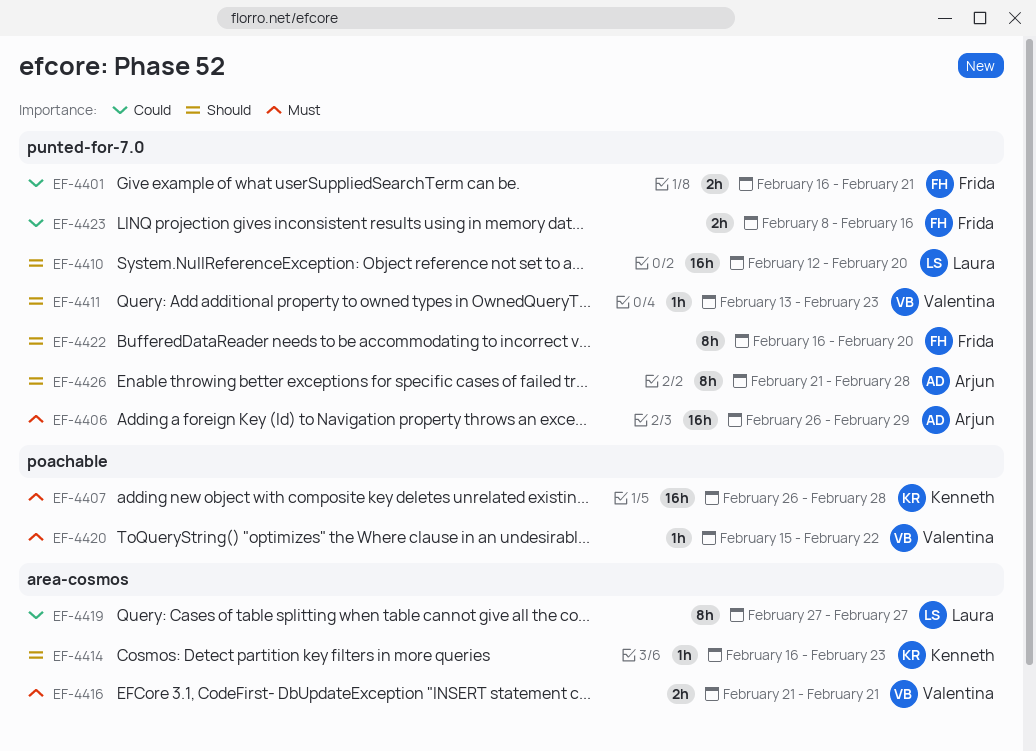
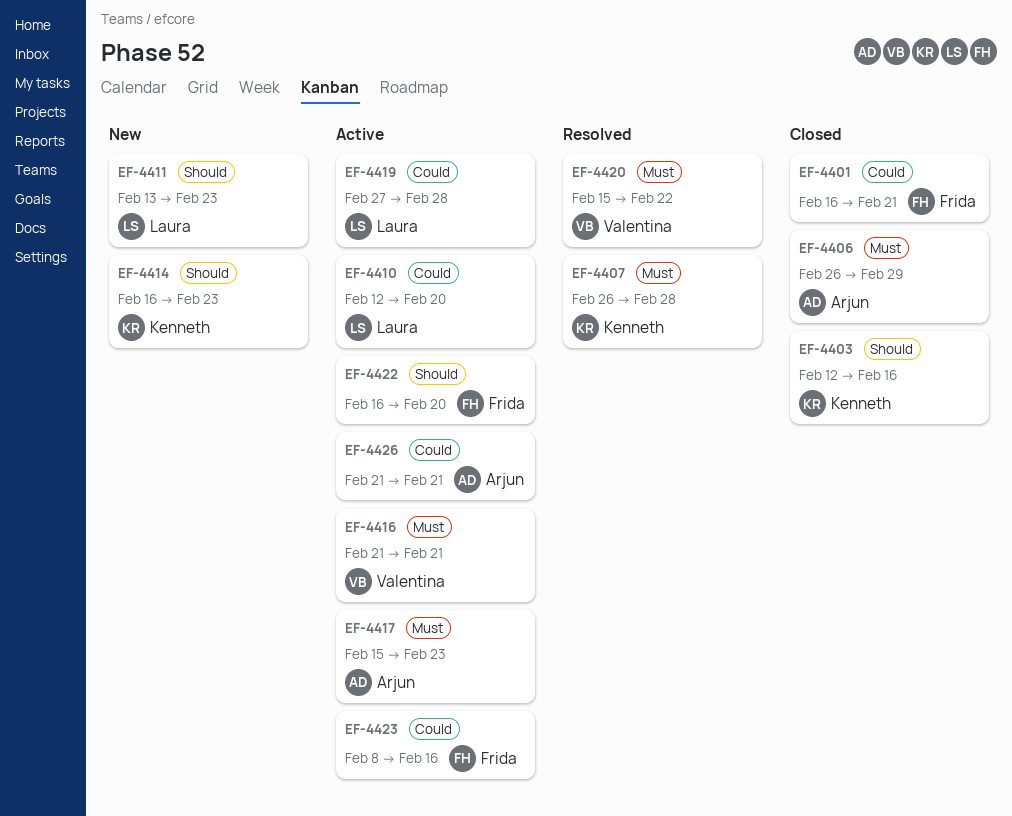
EF-4403: none -> present
EF-4410, priority: Should -> Could
EF-4411, owner: Valentina -> Laura
EF-4417: none -> present
EF-4419, due: Feb 27 -> Feb 28
EF-4426, priority: Should -> Could
EF-4426, due: Feb 28 -> Feb 21

